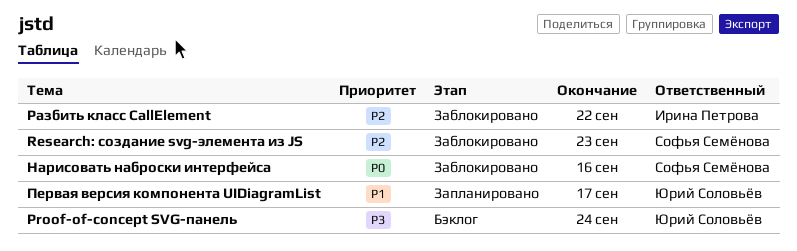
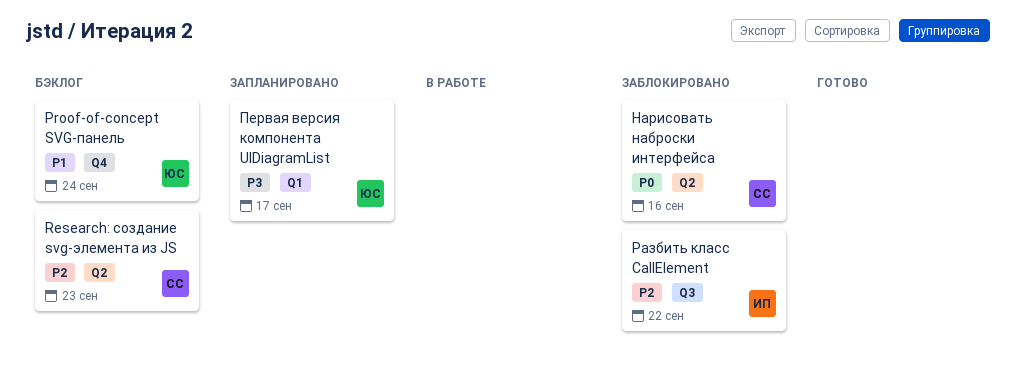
Proof-of-concept SVG-панель, priority: P3 -> P1
Research: создание svg-элемента из JS, status: Заблокировано -> Бэклог
Первая версия компонента UIDiagramList, priority: P1 -> P3

